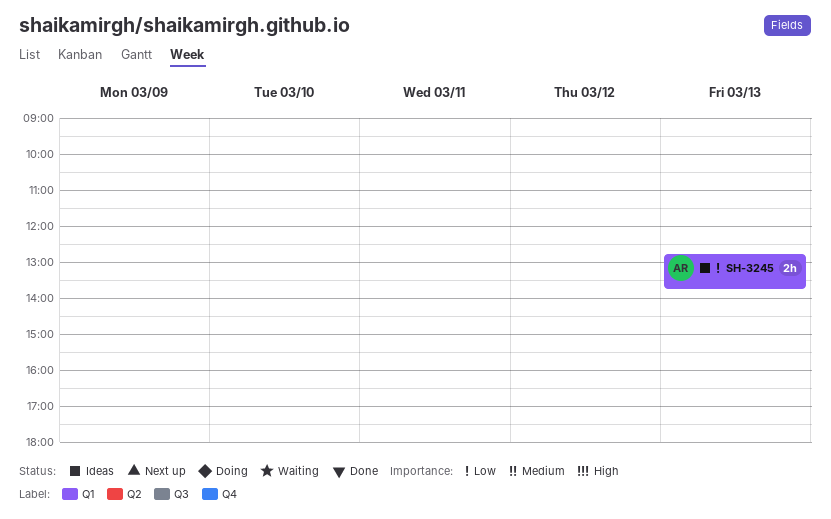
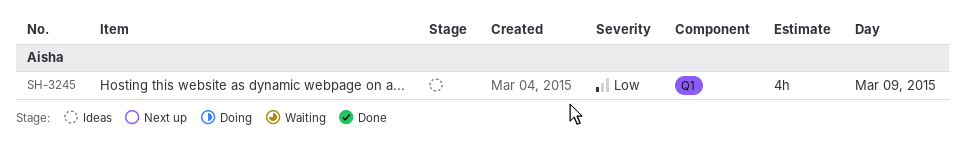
SH-3245, estimate: 2h -> 4h
SH-3245, day: Mar 13 -> Mar 9

